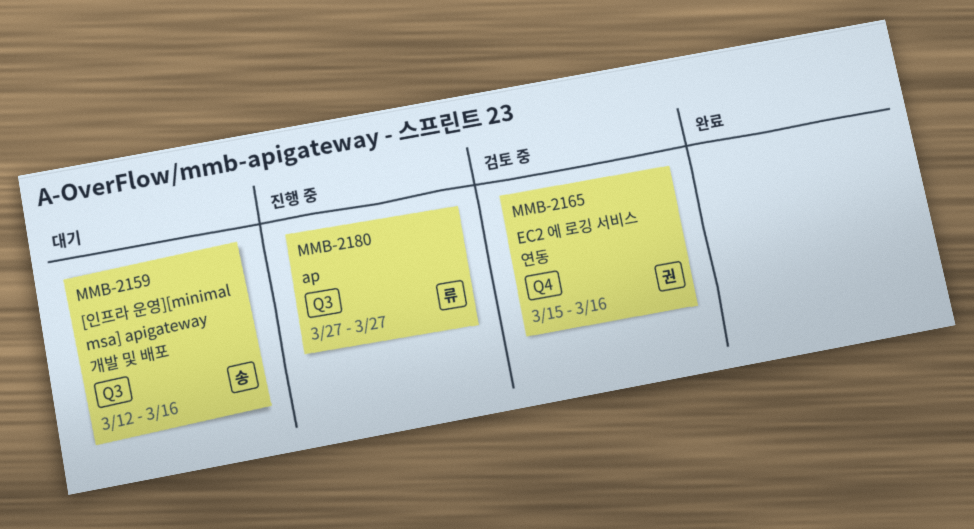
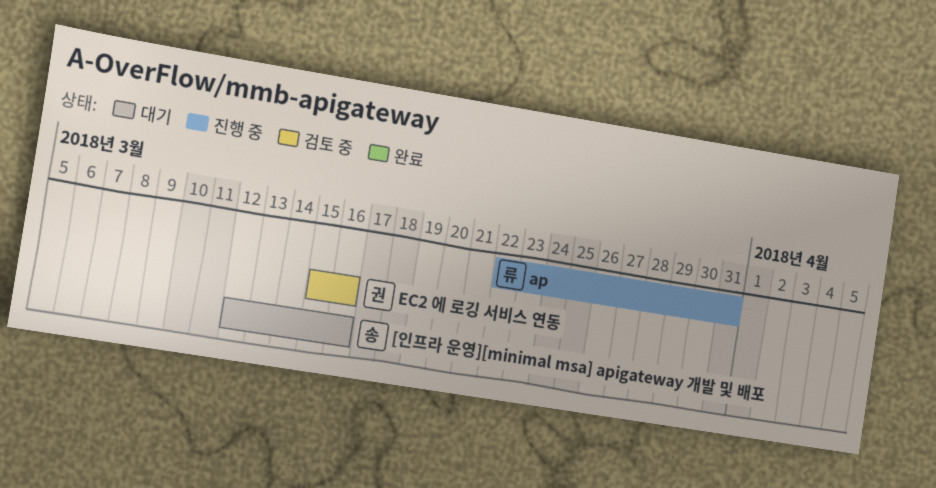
ap, start: Mar 27 -> Mar 22
ap, due: Mar 27 -> Mar 31

